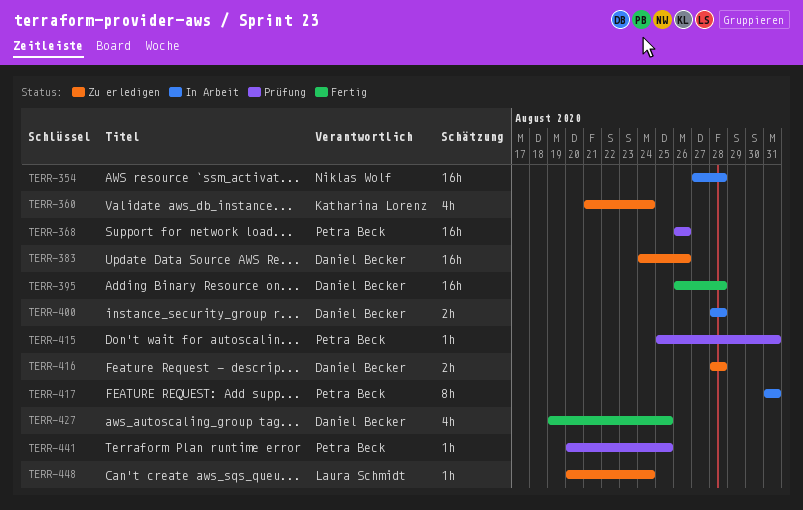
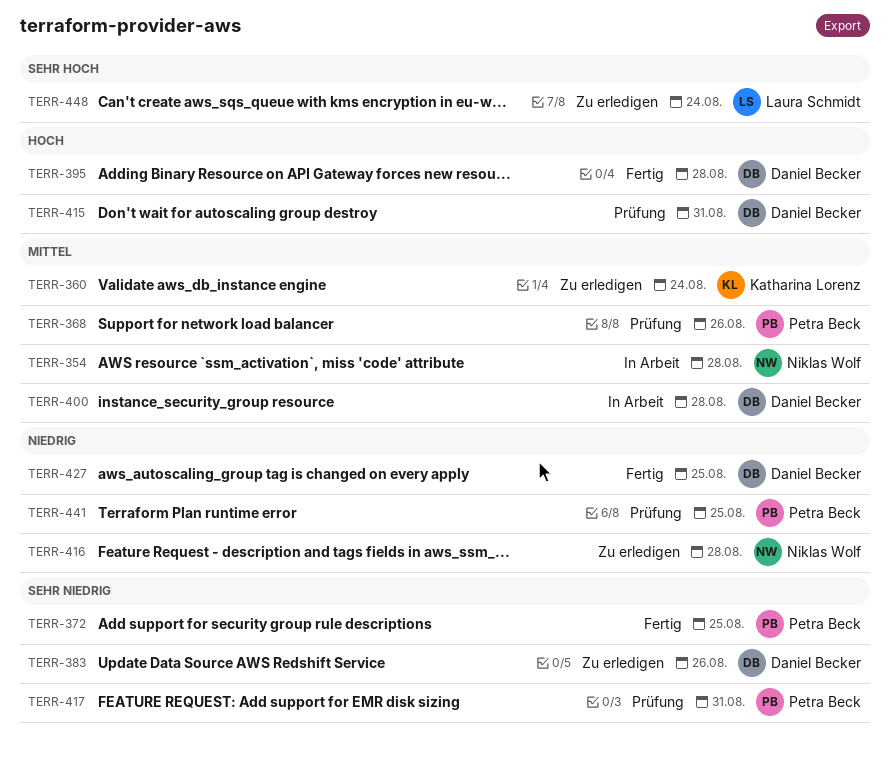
TERR-372: none -> present
TERR-415, owner: Petra Beck -> Daniel Becker
TERR-416, owner: Daniel Becker -> Niklas Wolf
TERR-417, status: In Arbeit -> Prüfung

